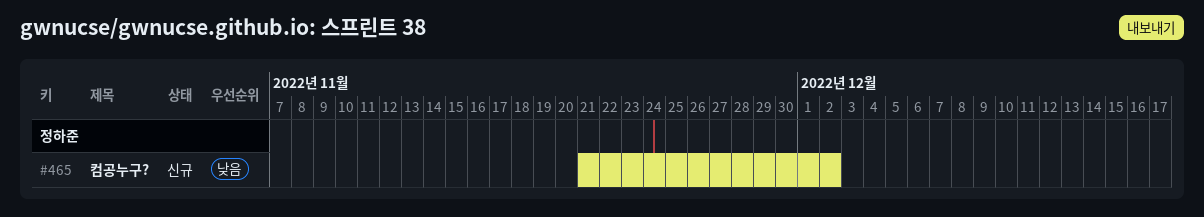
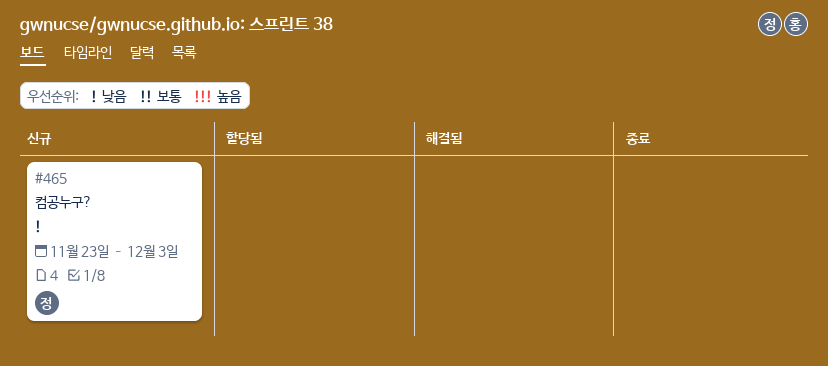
#465, start: Nov 21 -> Nov 23
#465, due: Dec 2 -> Dec 3

